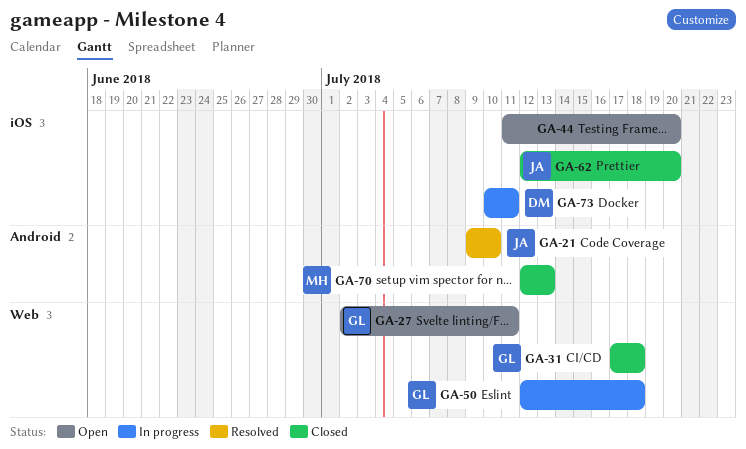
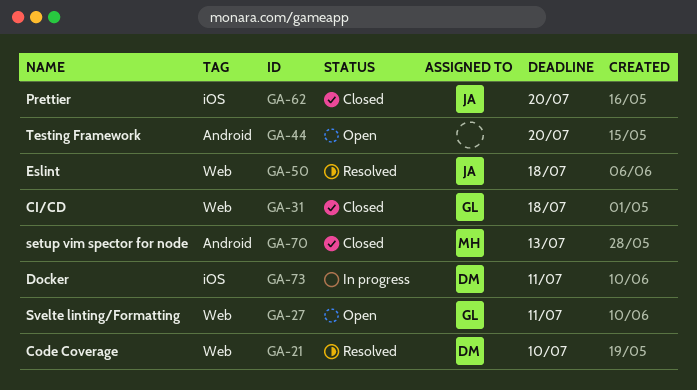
GA-21, owner: JA -> DM
GA-21, label: Android -> Web
GA-44, label: iOS -> Android
GA-50, status: In progress -> Resolved
GA-50, owner: GL -> JA

